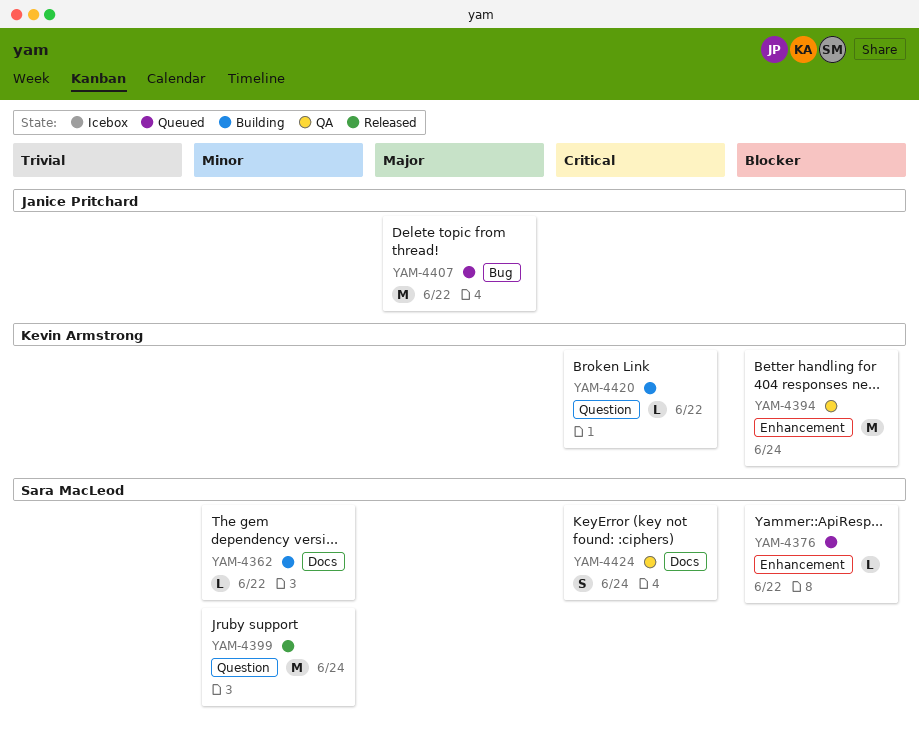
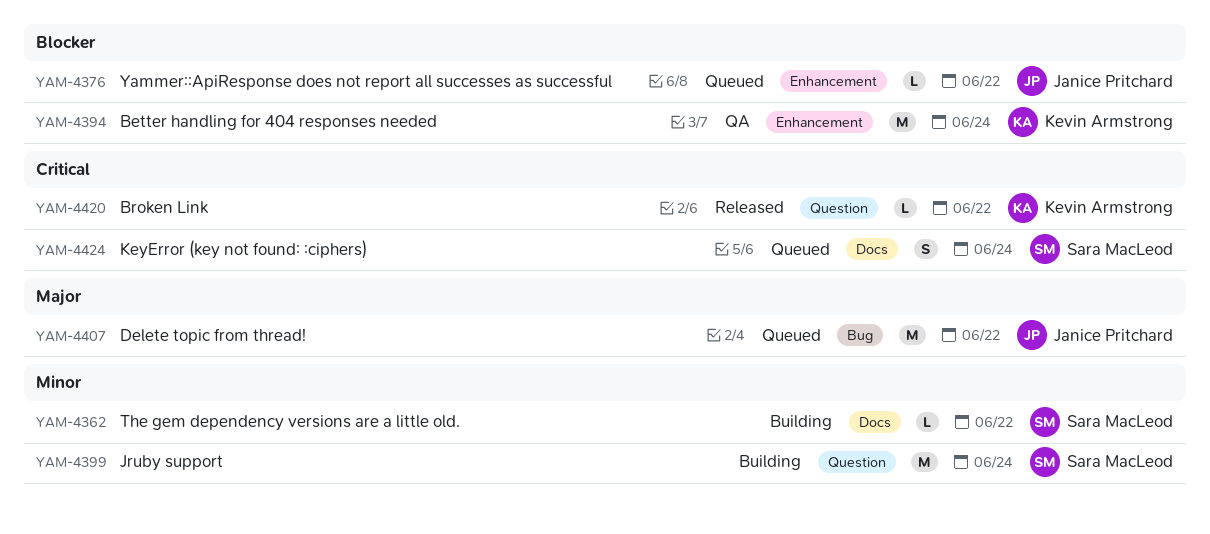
YAM-4376, owner: Sara MacLeod -> Janice Pritchard
YAM-4399, status: Released -> Building
YAM-4420, status: Building -> Released
YAM-4424, status: QA -> Queued

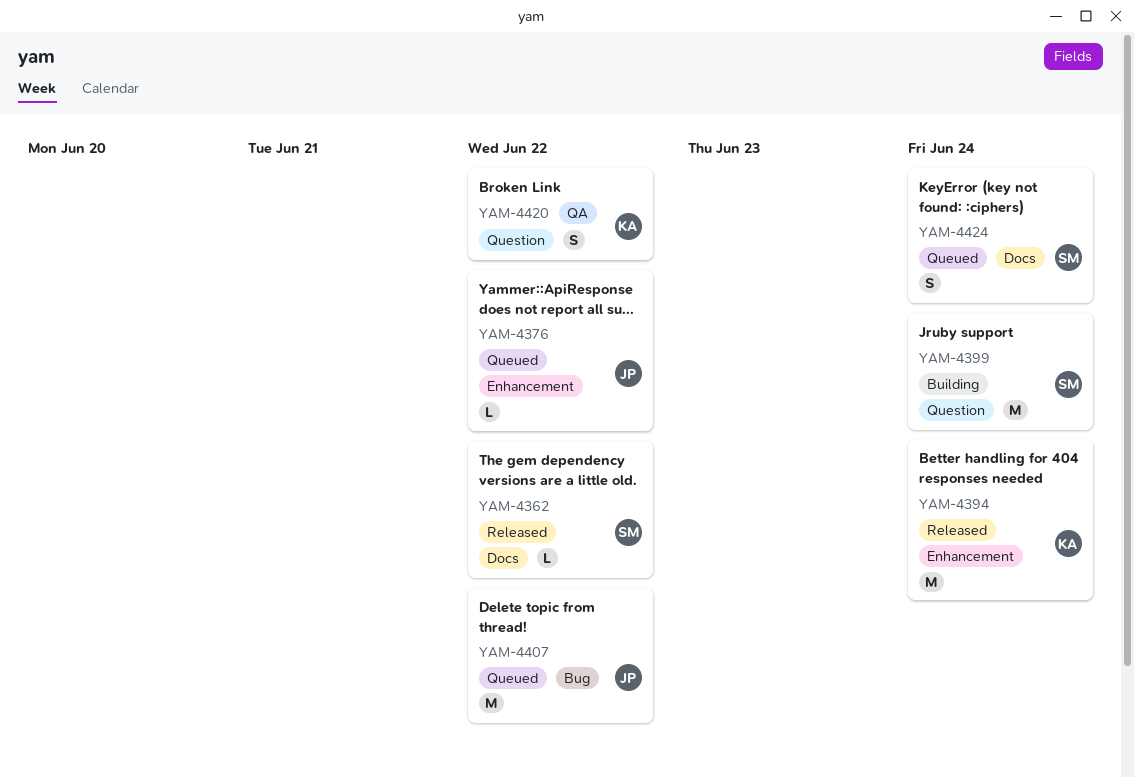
YAM-4362, status: Building -> Released
YAM-4394, status: QA -> Released
YAM-4420, status: Released -> QA
YAM-4420, estimate: L -> S

